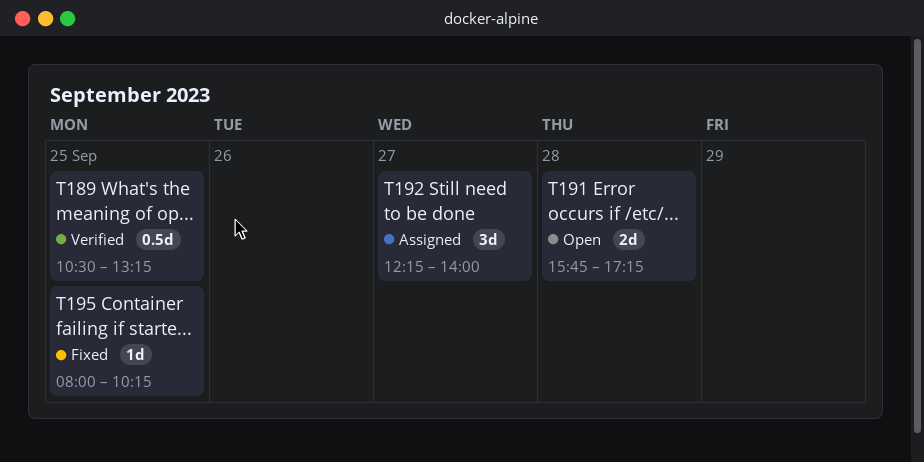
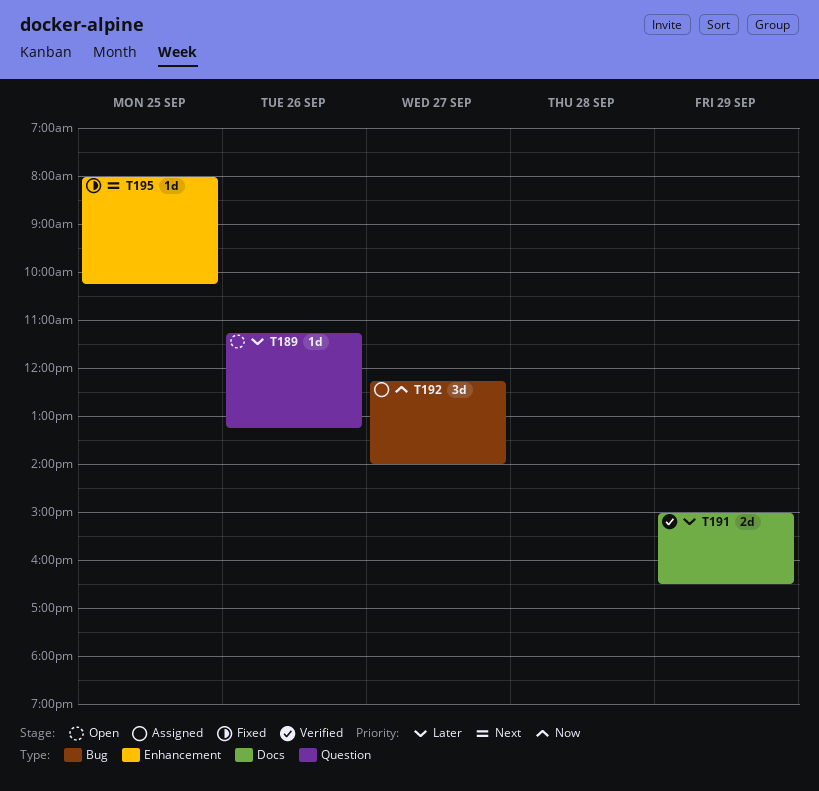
T189, status: Verified -> Open
T189, estimate: 0.5d -> 1d
T189, day: Sep 25 -> Sep 26
T189, begins: 10:30 -> 11:15
T191, status: Open -> Verified
T191, day: Sep 28 -> Sep 29
T191, begins: 15:45 -> 15:00
T191, ends: 17:15 -> 16:30

